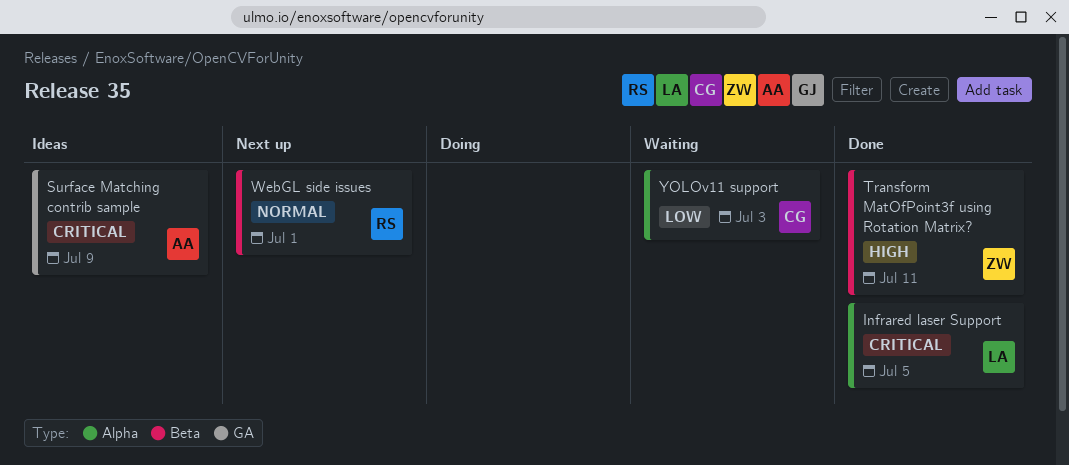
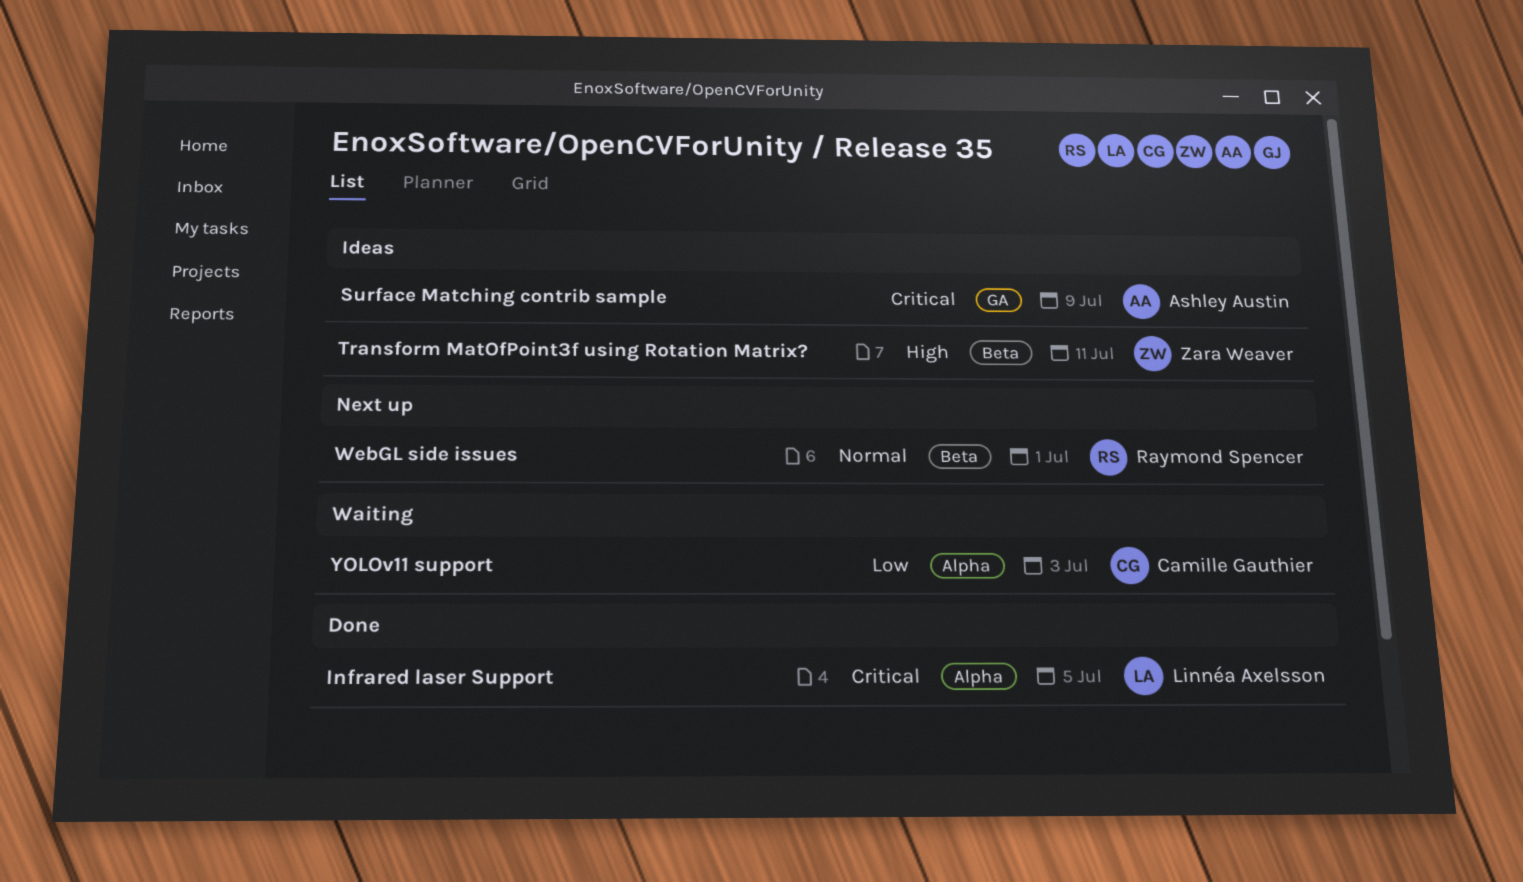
Transform MatOfPoint3f using Rotation Matrix?, status: Done -> Ideas

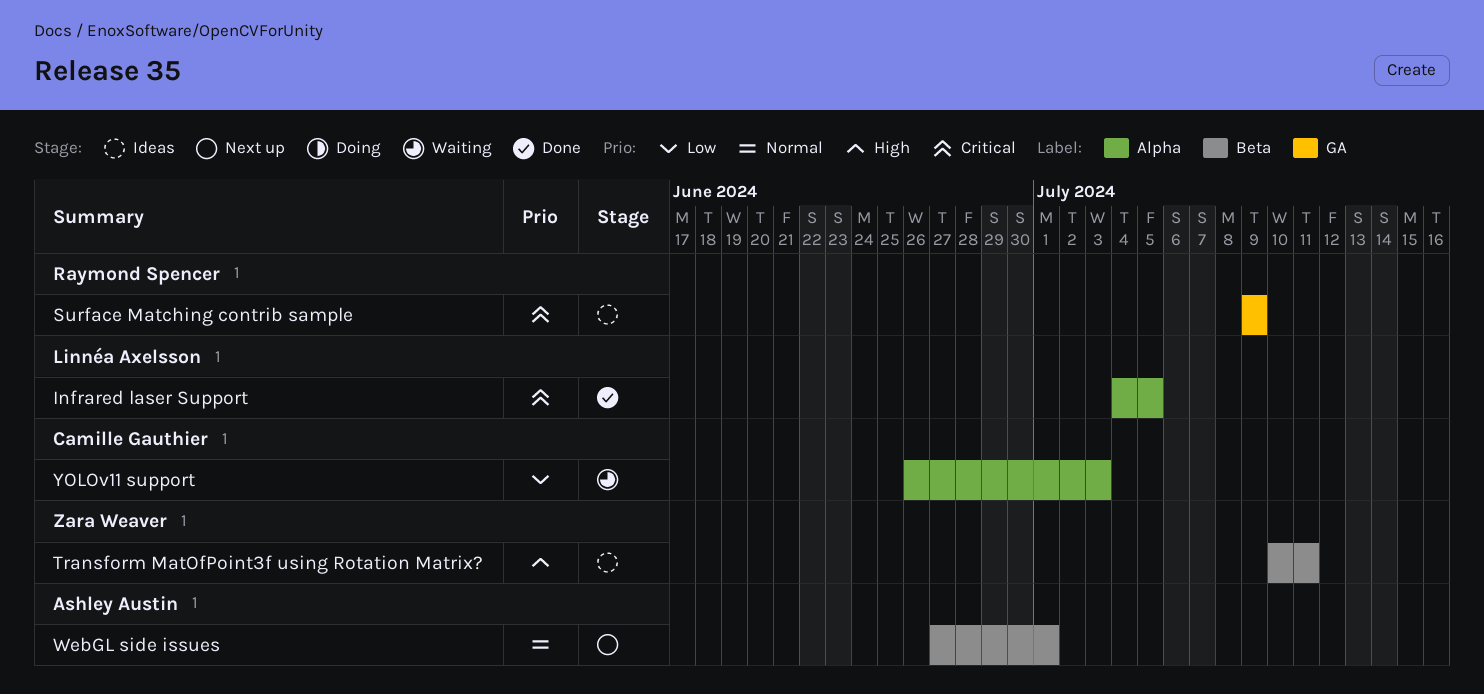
Surface Matching contrib sample, owner: Ashley Austin -> Raymond Spencer
WebGL side issues, owner: Raymond Spencer -> Ashley Austin

